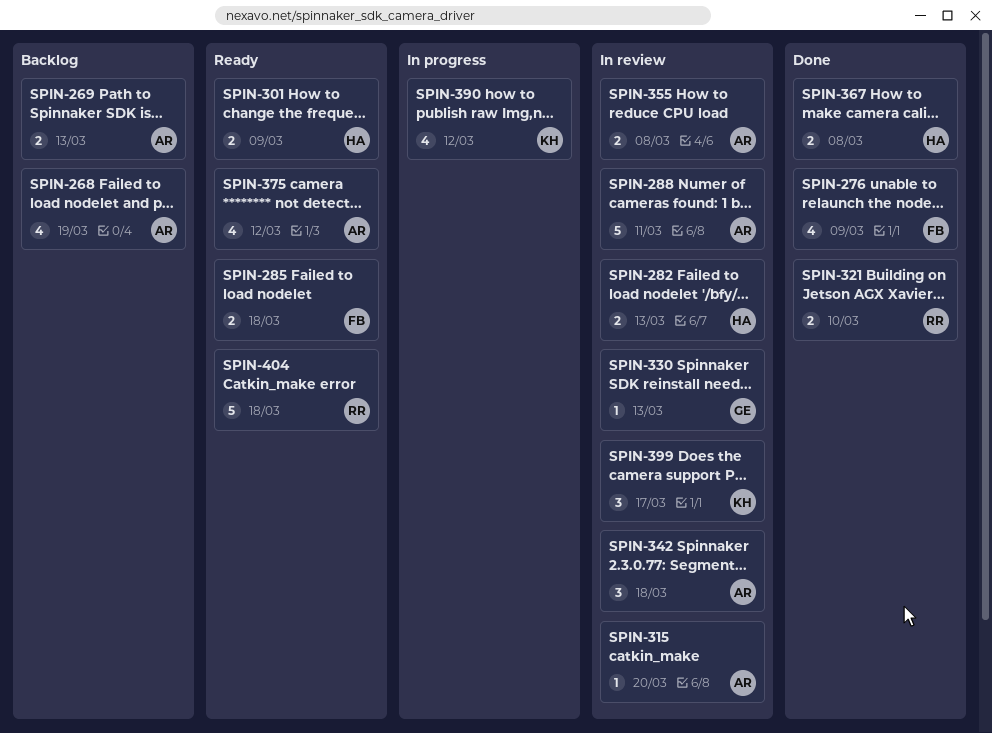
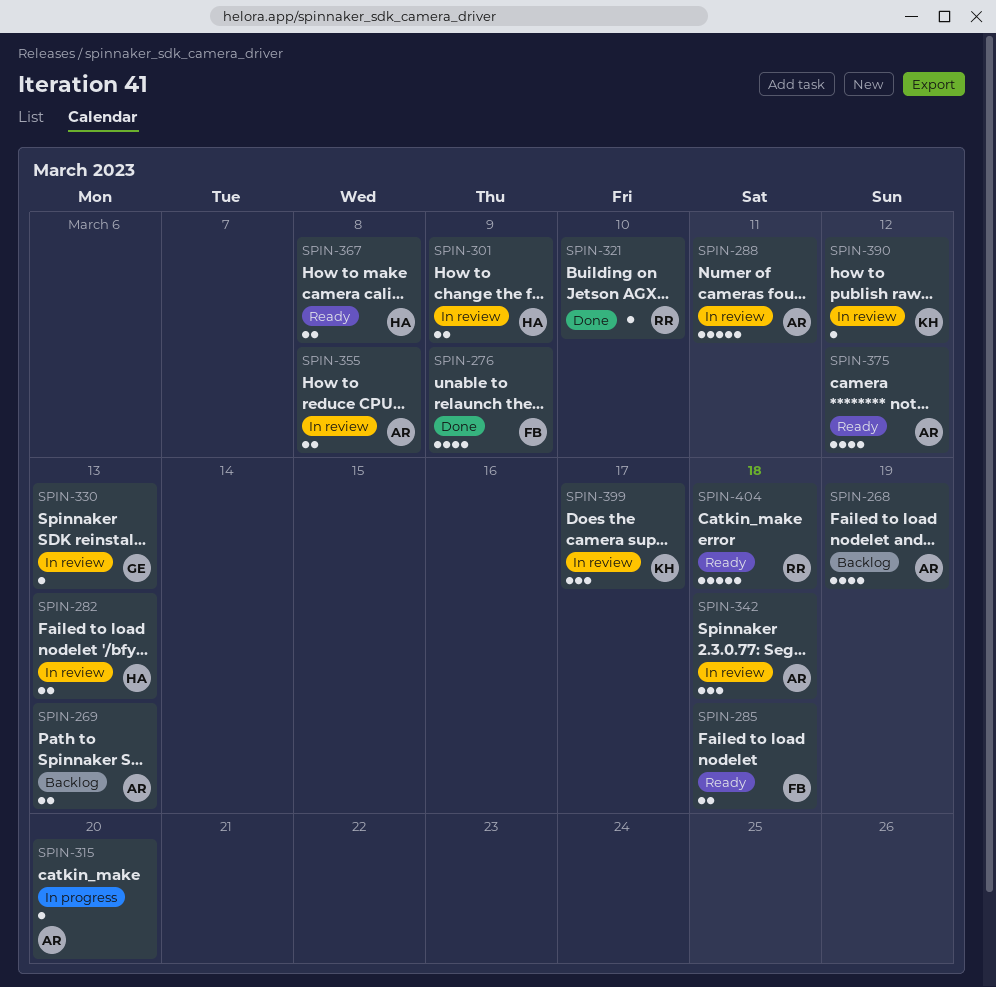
SPIN-301, status: Ready -> In review
SPIN-315, status: In review -> In progress
SPIN-321, estimate: 2 -> 1
SPIN-367, status: Done -> Ready
SPIN-390, status: In progress -> In review
SPIN-390, estimate: 4 -> 1

